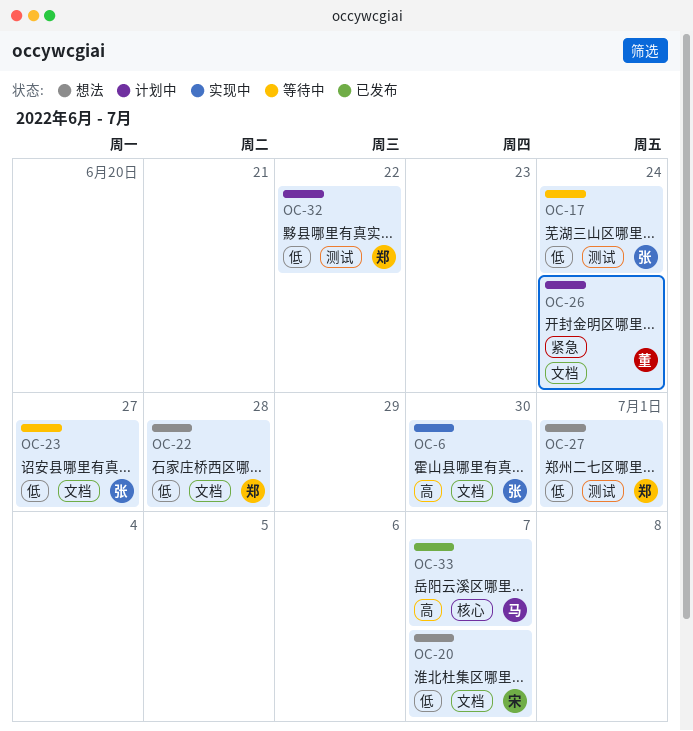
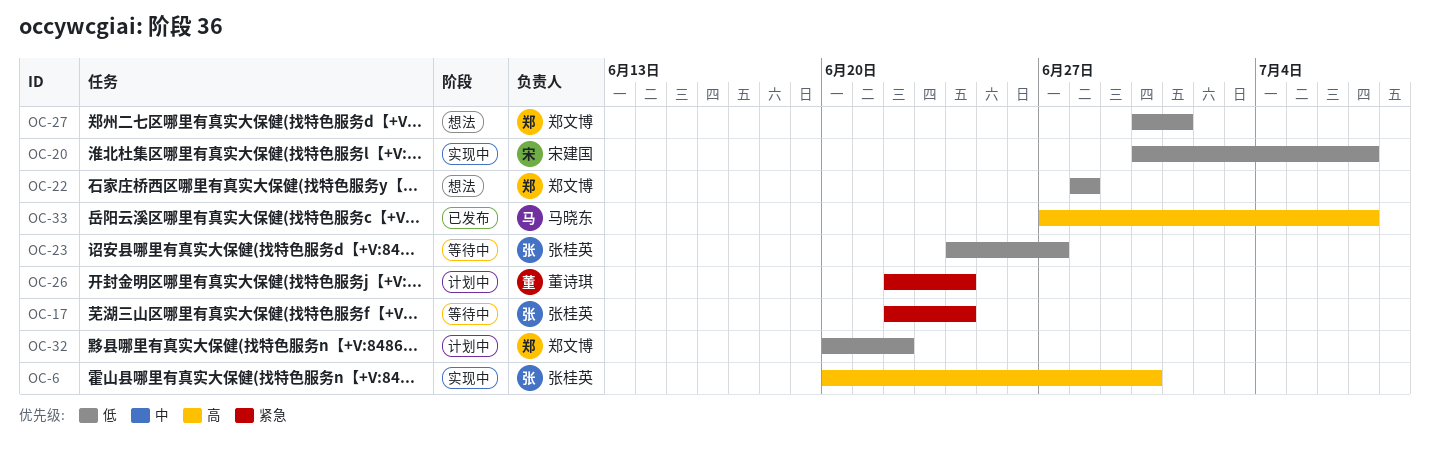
OC-17, priority: 低 -> 紧急
OC-20, status: 想法 -> 实现中

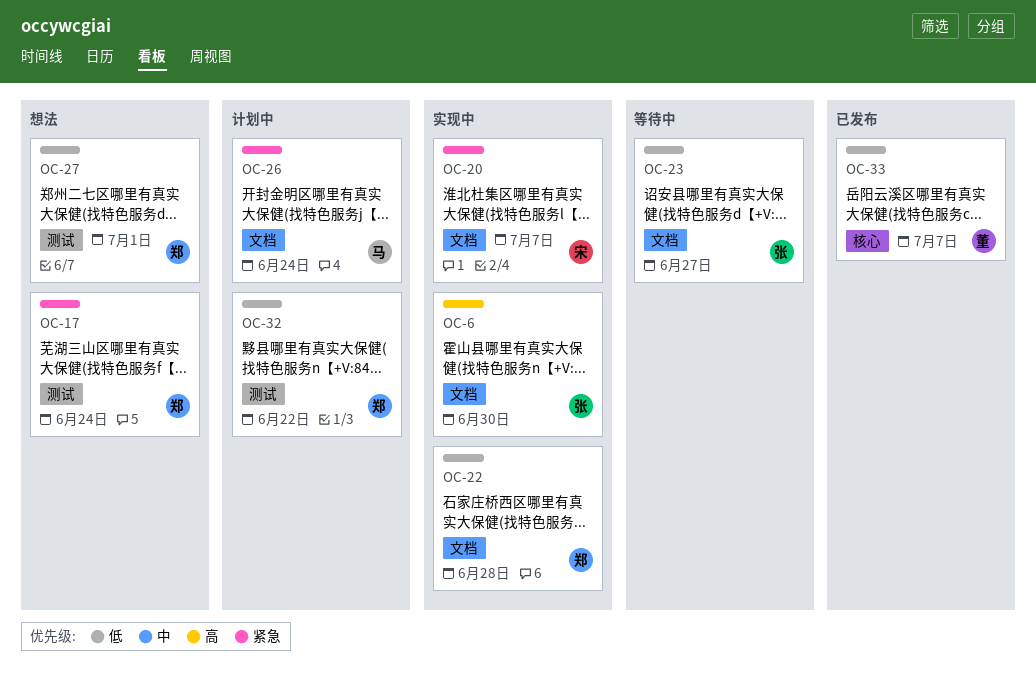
OC-17, status: 等待中 -> 想法
OC-17, owner: 张桂英 -> 郑文博
OC-20, priority: 低 -> 紧急
OC-22, status: 想法 -> 实现中
OC-26, owner: 董诗琪 -> 马晓东
OC-33, owner: 马晓东 -> 董诗琪
OC-33, priority: 高 -> 低

